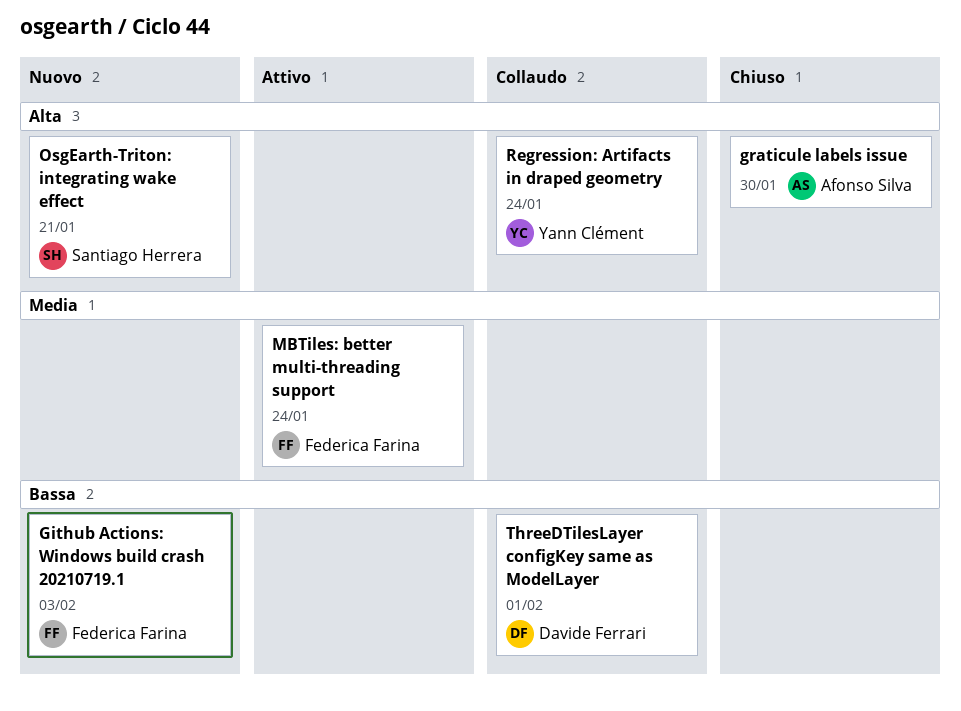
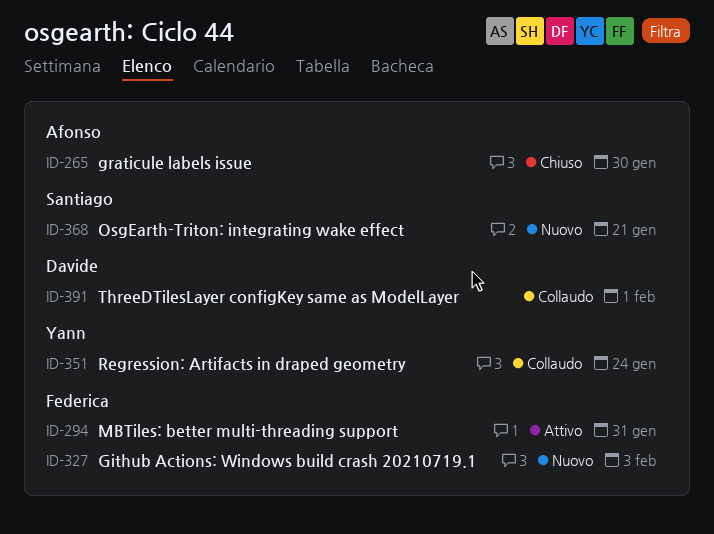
MBTiles: better multi-threading support, due: Jan 24 -> Jan 31

